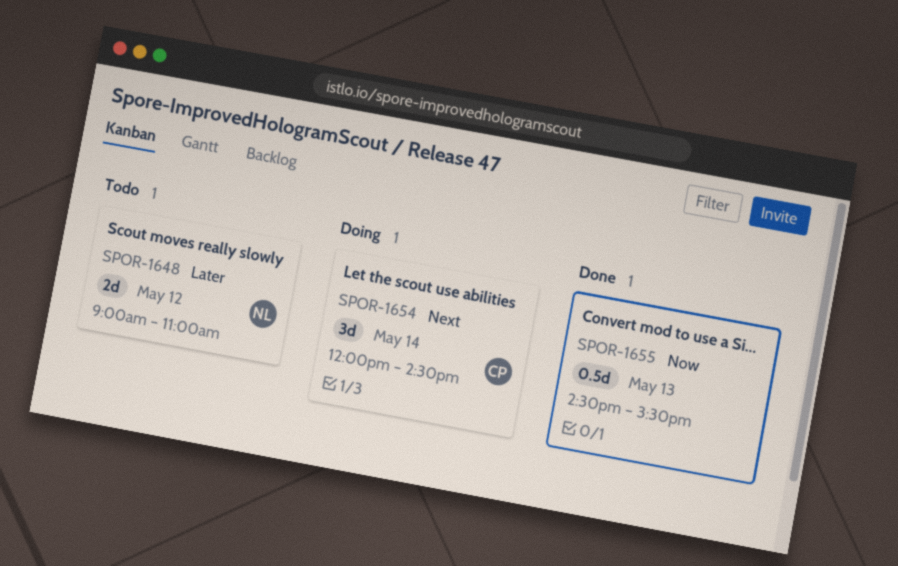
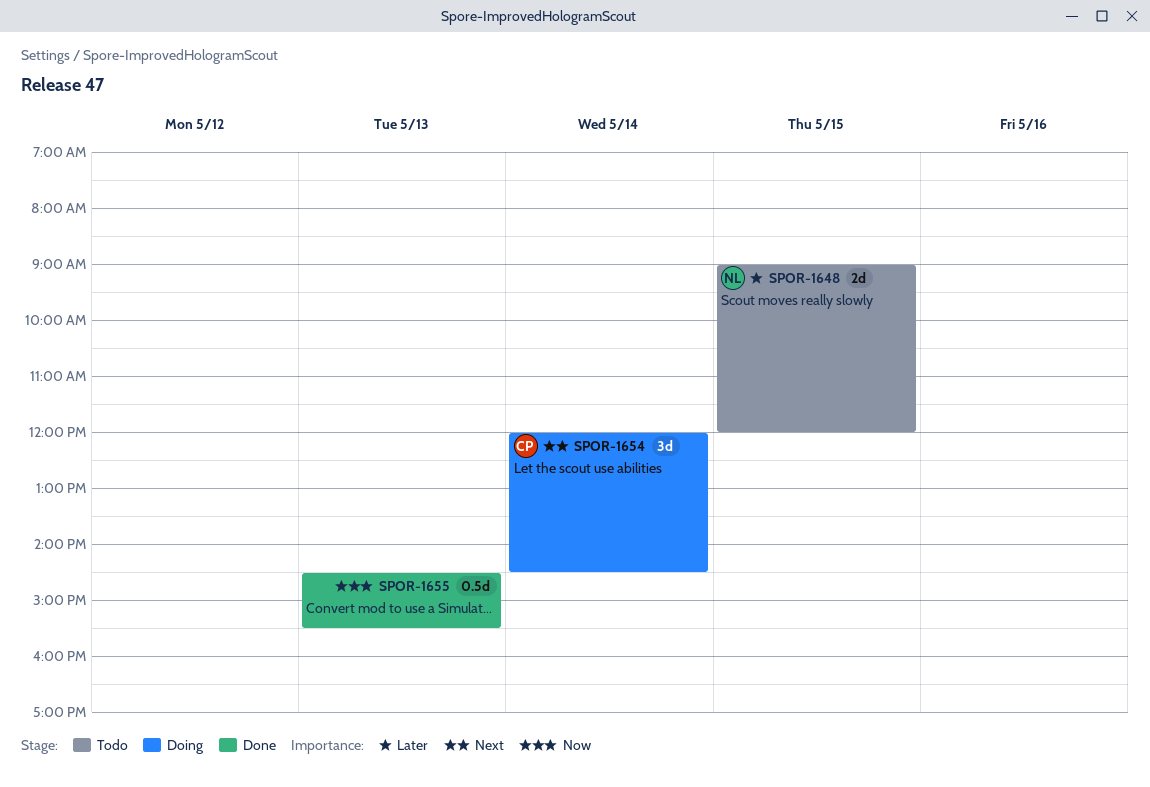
SPOR-1648, day: May 12 -> May 15
SPOR-1648, ends: 11:00 -> 12:00

